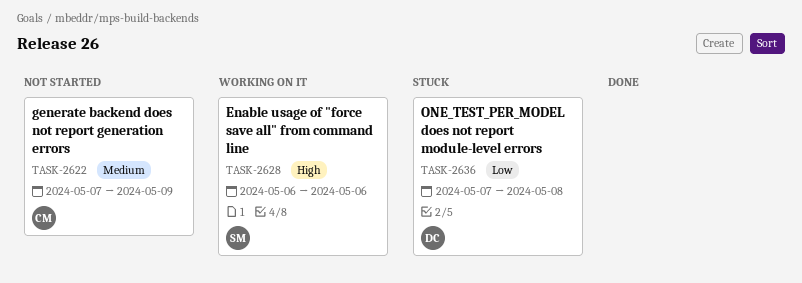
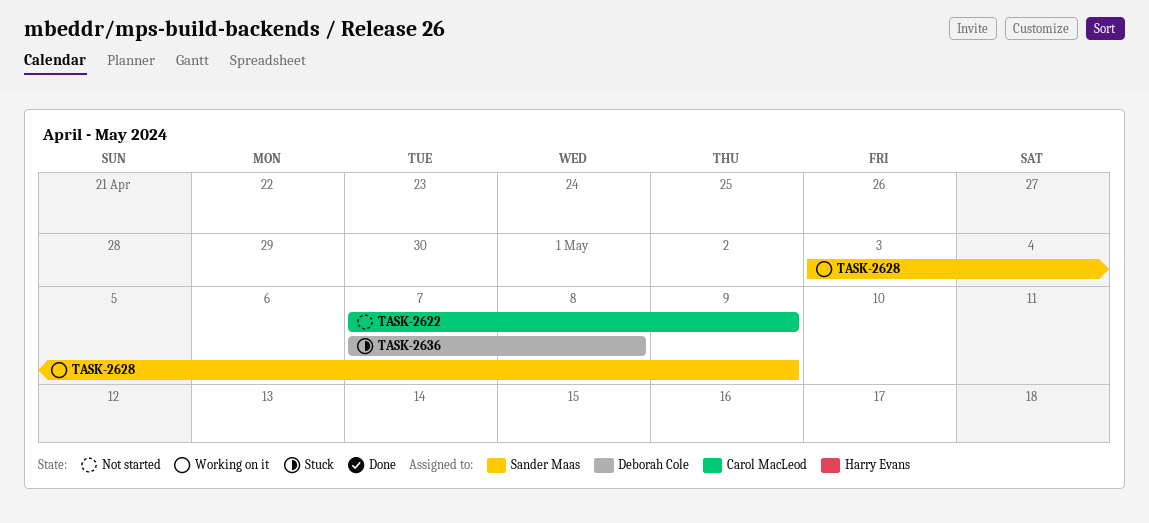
TASK-2628, start: May 6 -> May 3
TASK-2628, due: May 6 -> May 9

